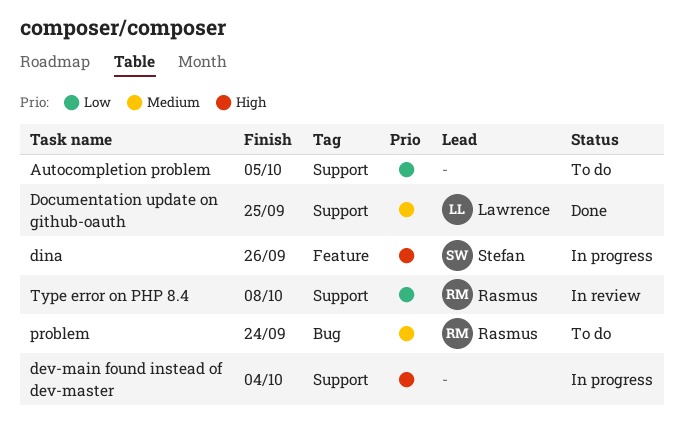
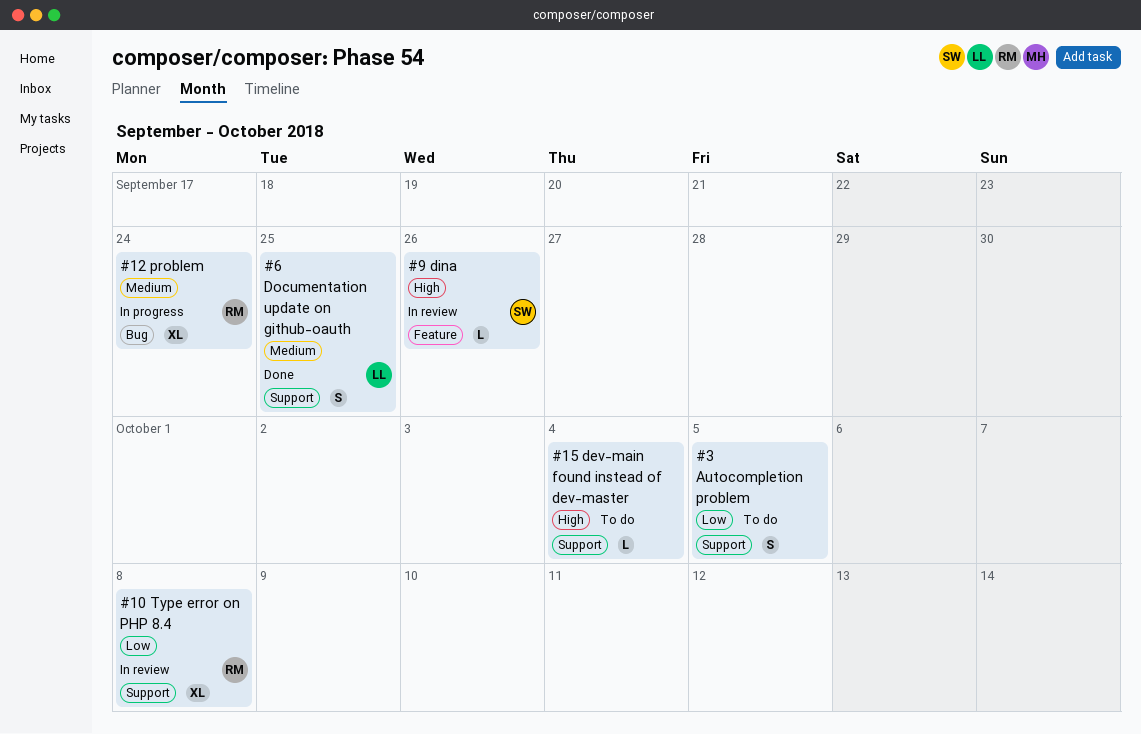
dev-main found instead of dev-master, status: In progress -> To do
dina, status: In progress -> In review
problem, status: To do -> In progress

